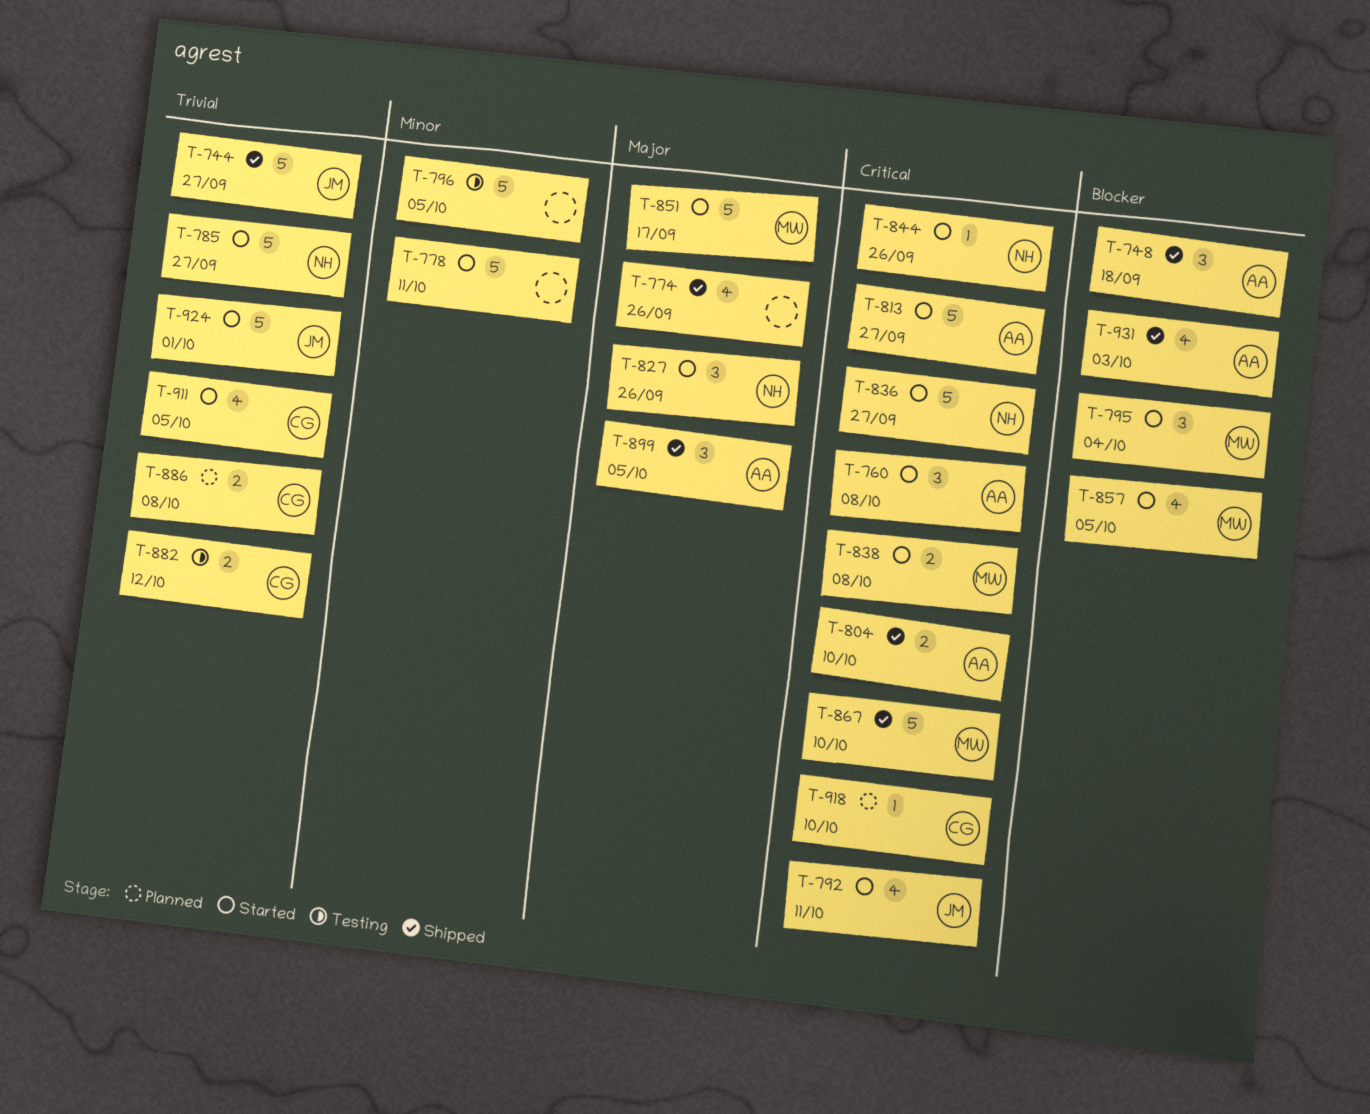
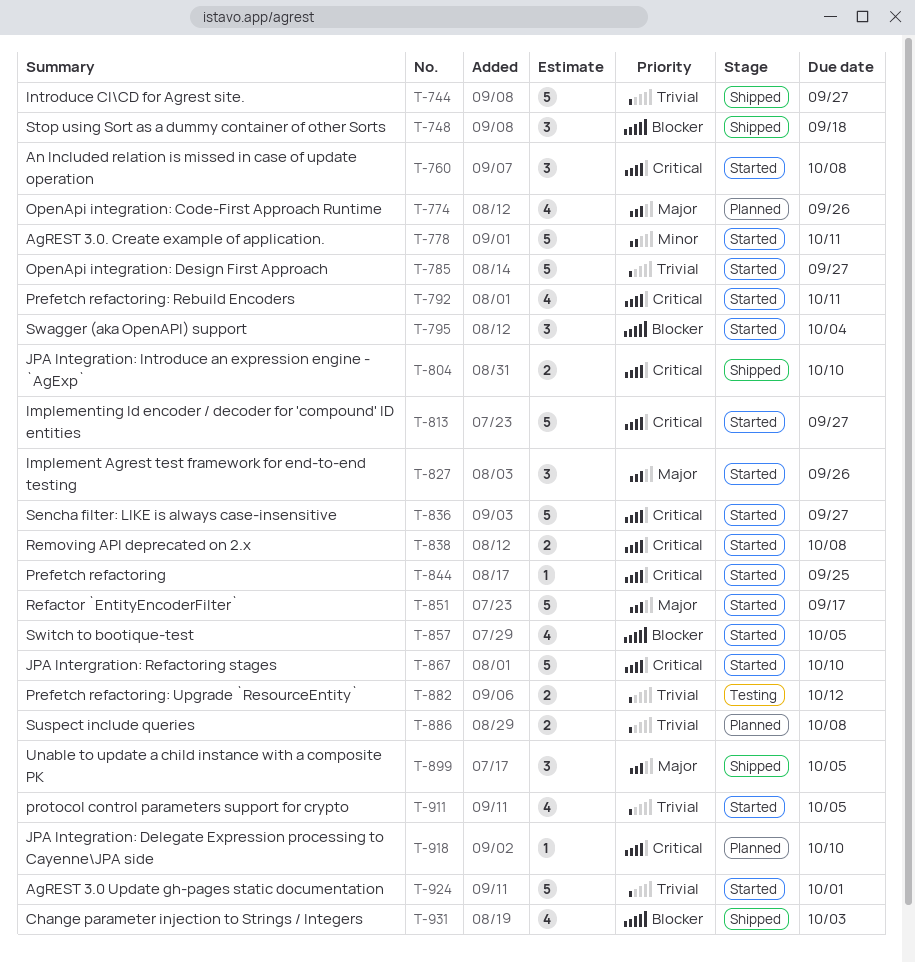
T-774, status: Shipped -> Planned
T-796: present -> none
T-844, due: Sep 26 -> Sep 25
T-867, status: Shipped -> Started

